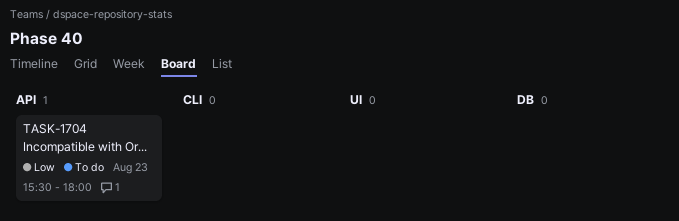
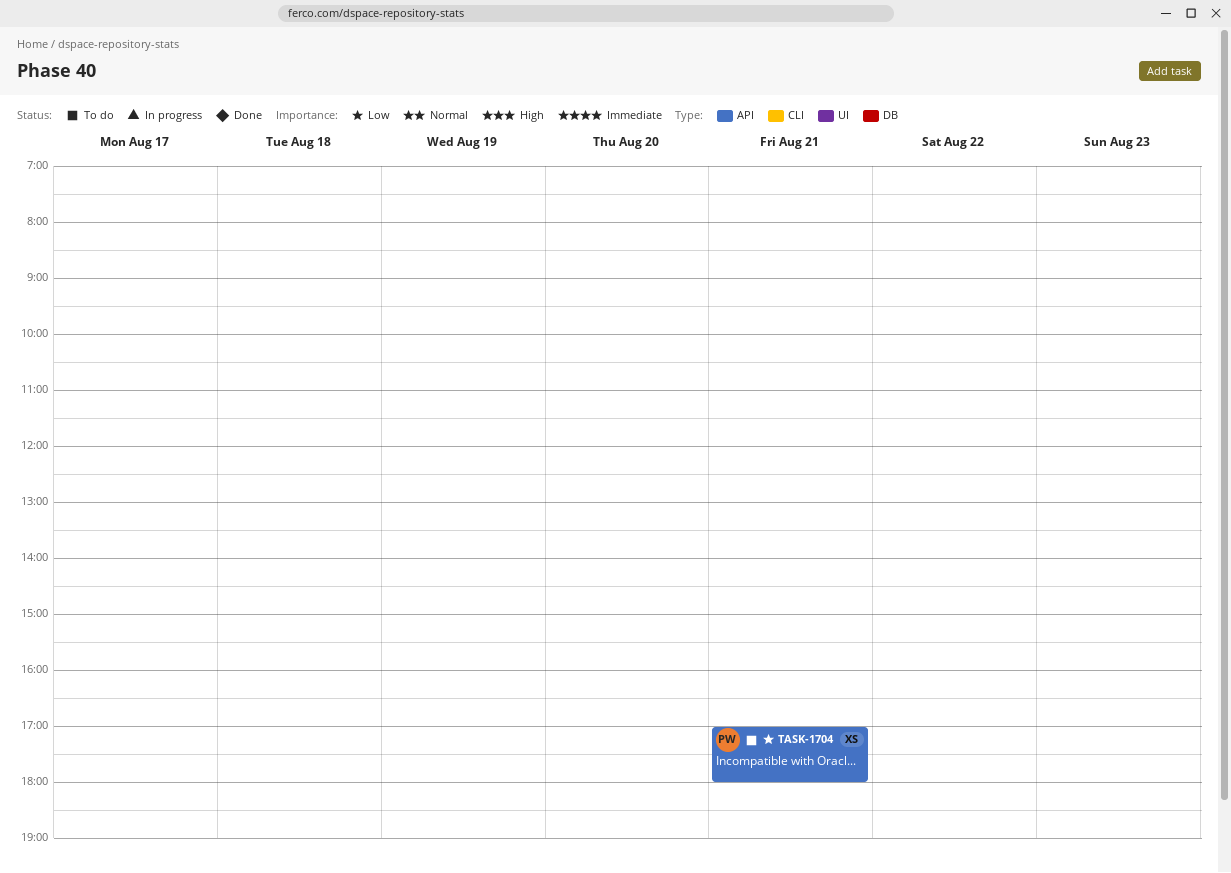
TASK-1704, day: Aug 23 -> Aug 21
TASK-1704, begins: 15:30 -> 17:00

